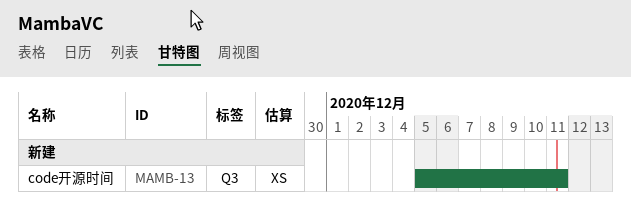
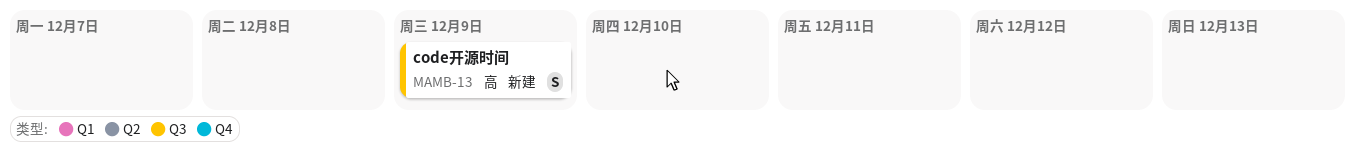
MAMB-13, estimate: XS -> S
MAMB-13, due: Dec 11 -> Dec 9

